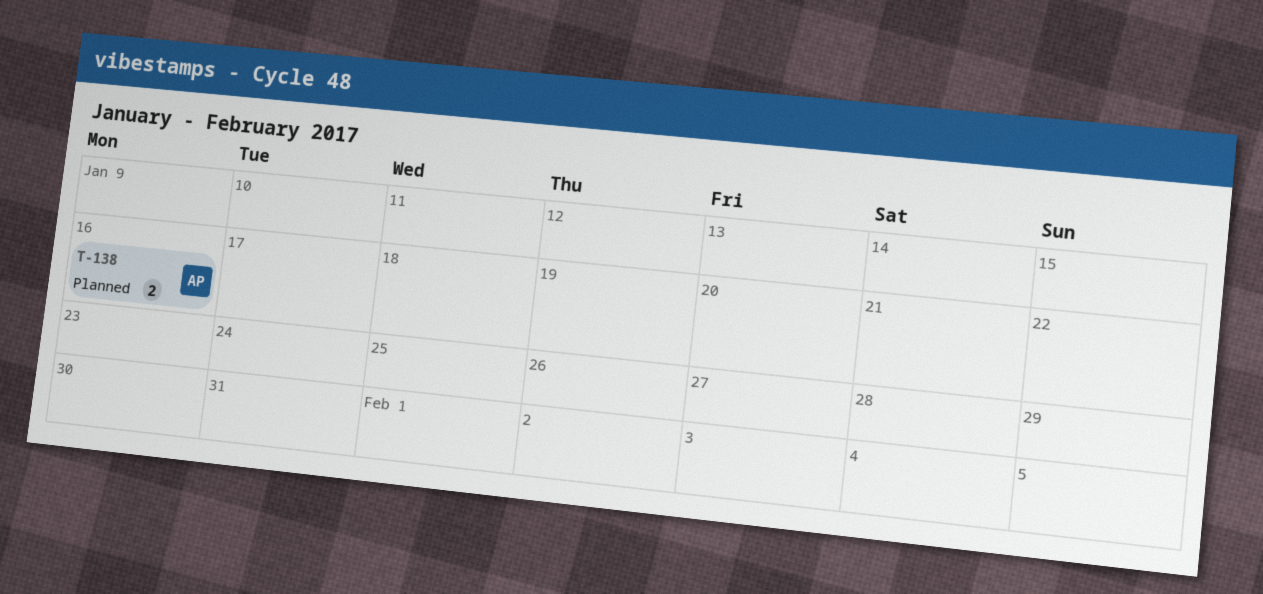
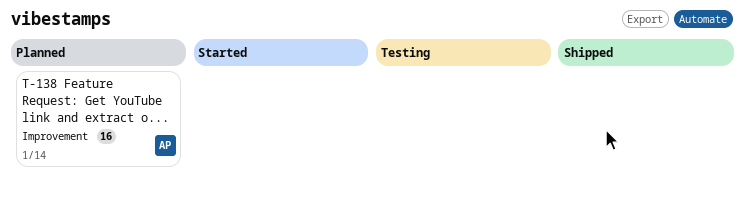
T-138, estimate: 2 -> 16
T-138, due: Jan 16 -> Jan 14

